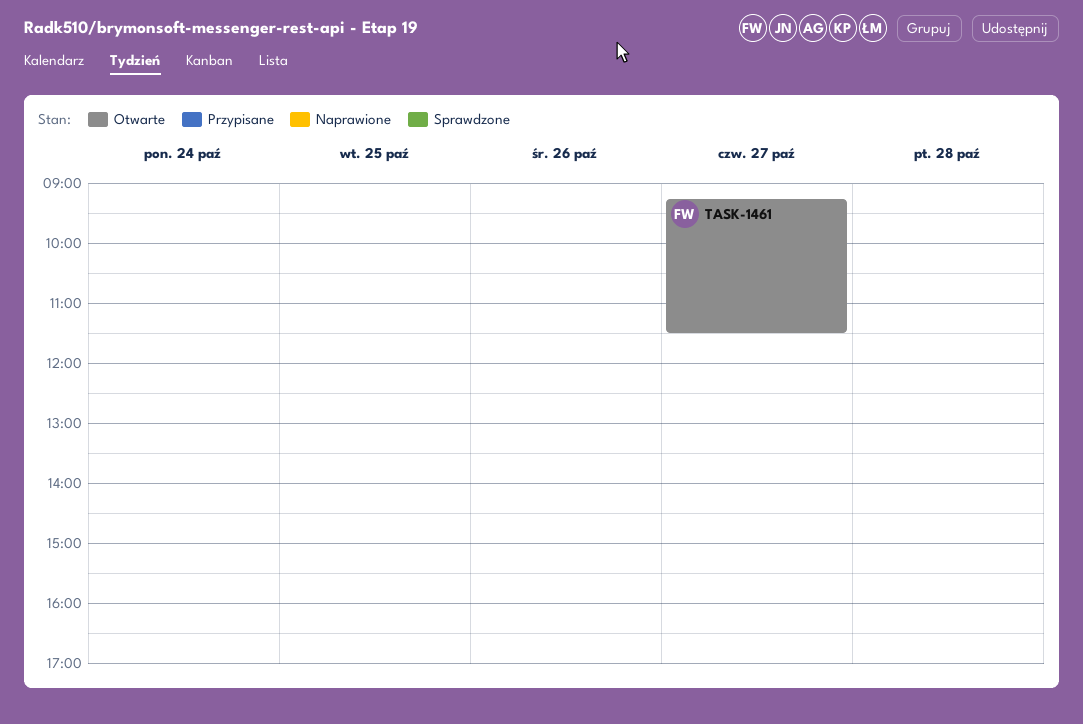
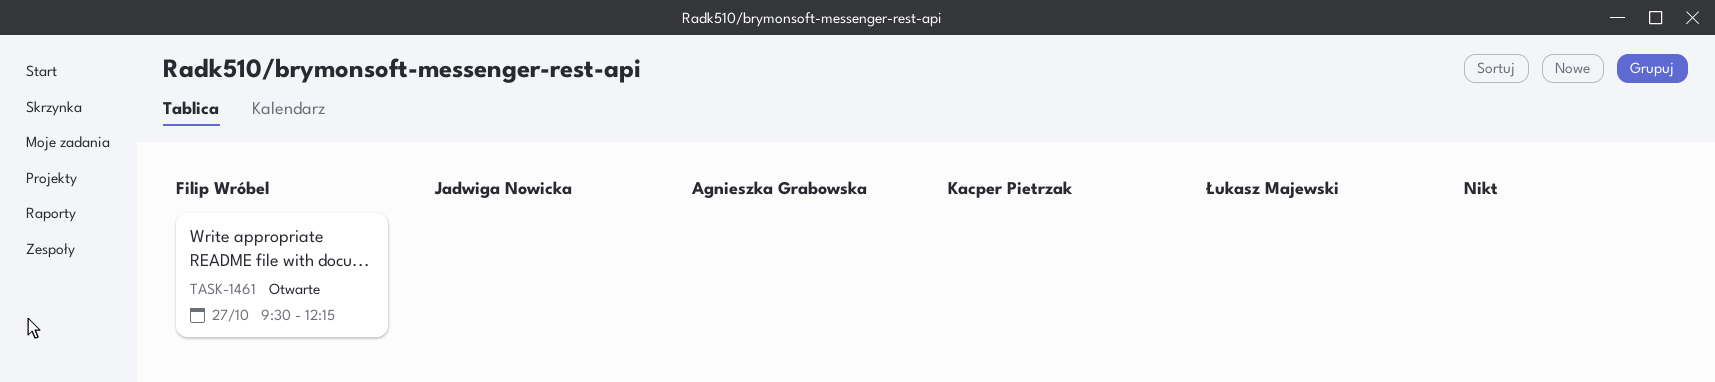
TASK-1461, begins: 09:15 -> 09:30
TASK-1461, ends: 11:30 -> 12:15

